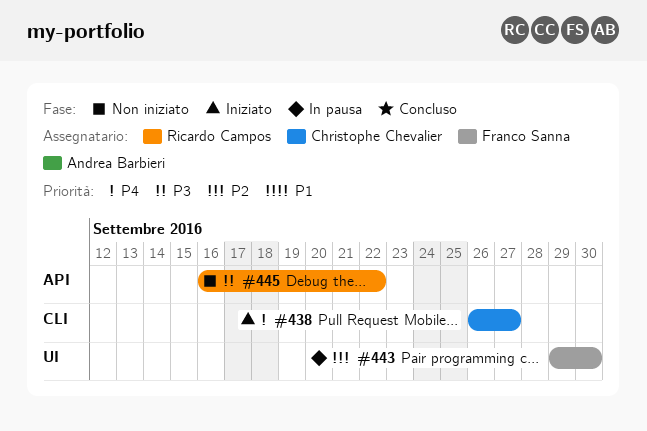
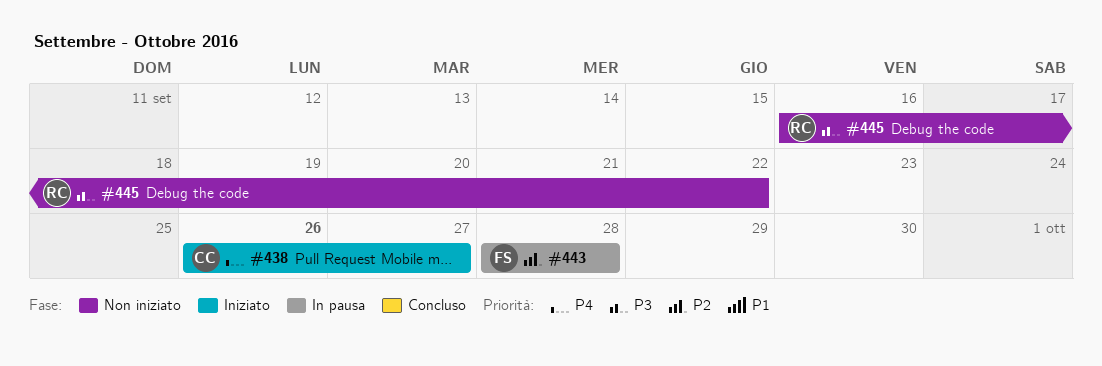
#443, start: Sep 29 -> Sep 28
#443, due: Sep 30 -> Sep 28

